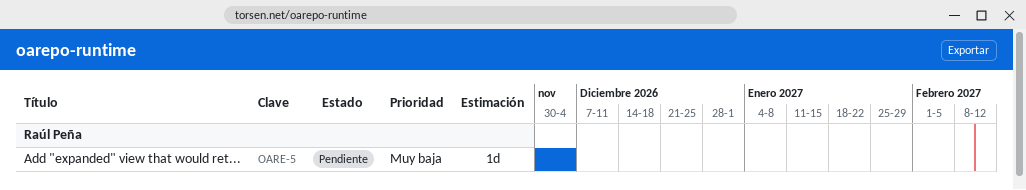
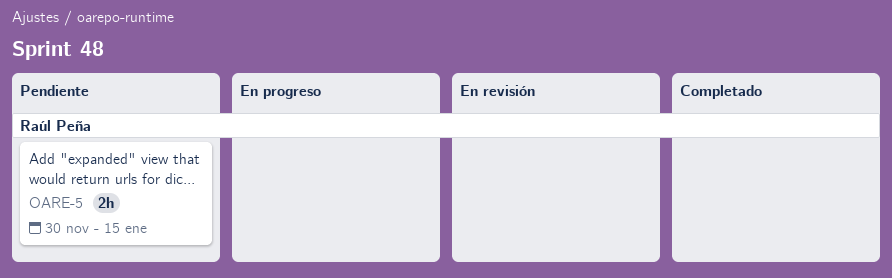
OARE-5, estimate: 1d -> 2h
OARE-5, due: Dec 4 -> Jan 15

